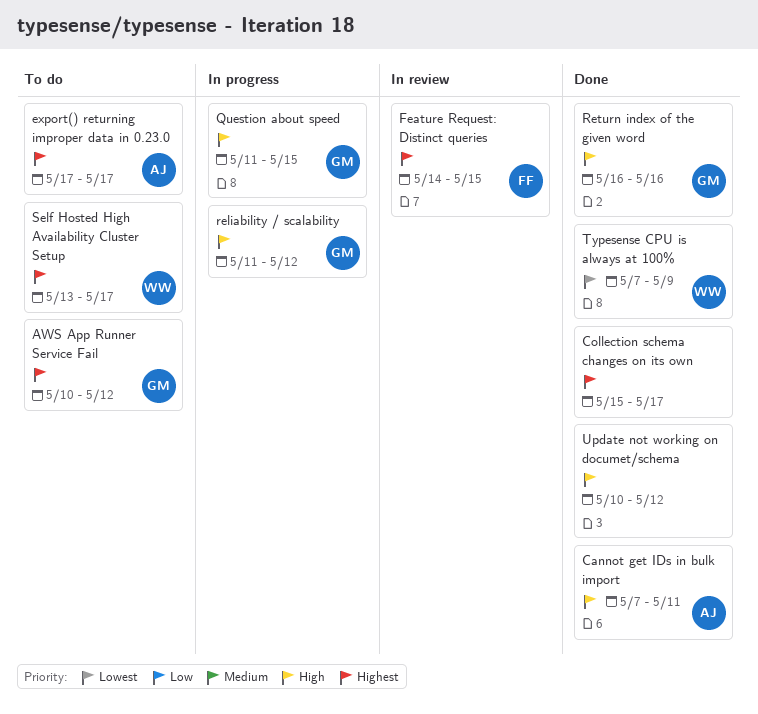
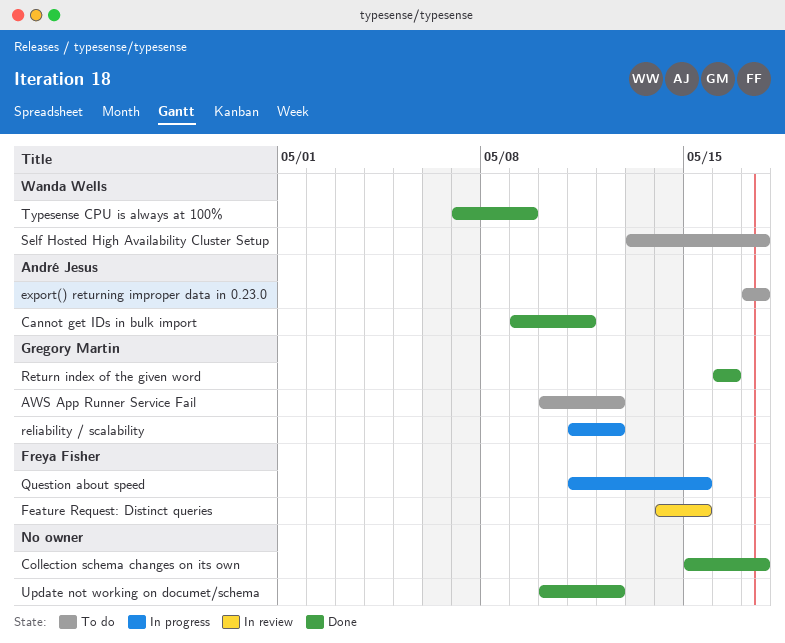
Cannot get IDs in bulk import, start: May 7 -> May 9
Question about speed, owner: Gregory Martin -> Freya Fisher

